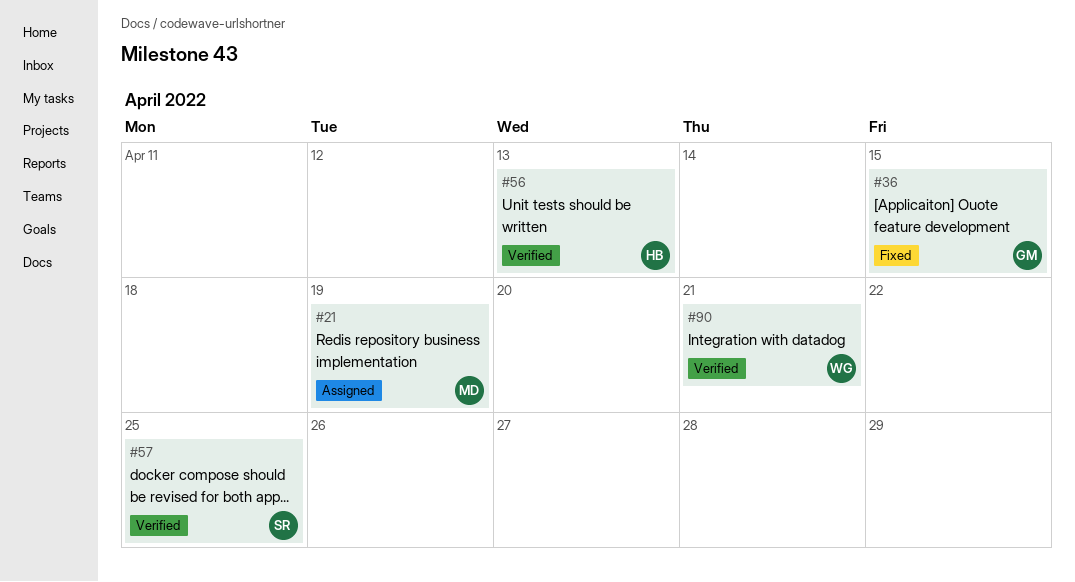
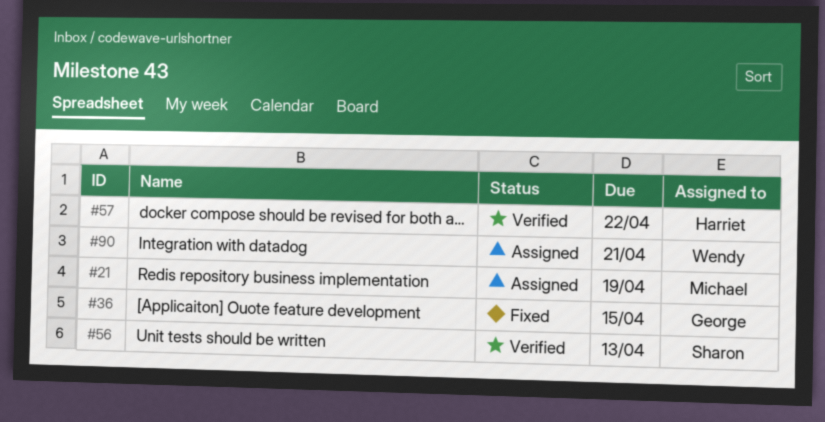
#56, owner: Harriet -> Sharon
#57, owner: Sharon -> Harriet
#57, due: Apr 25 -> Apr 22
#90, status: Verified -> Assigned

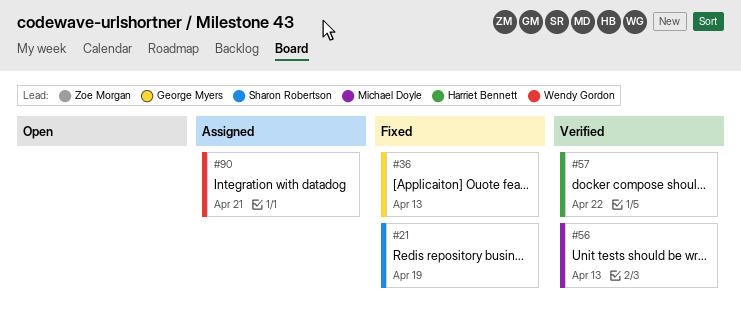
#21, status: Assigned -> Fixed
#21, owner: Michael Doyle -> Sharon Robertson
#36, due: Apr 15 -> Apr 13
#56, owner: Sharon Robertson -> Michael Doyle

